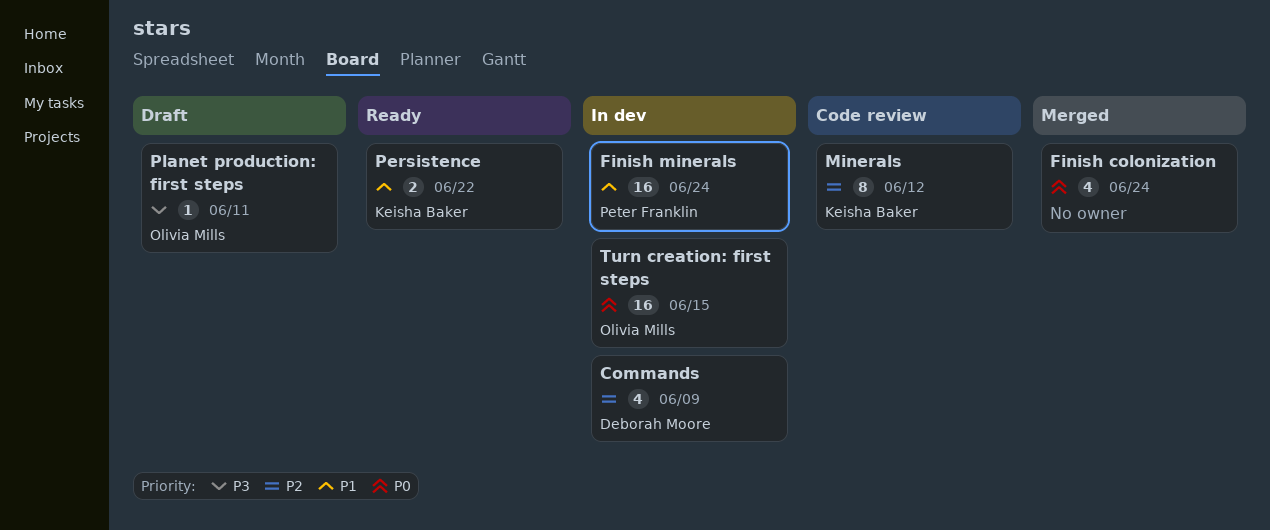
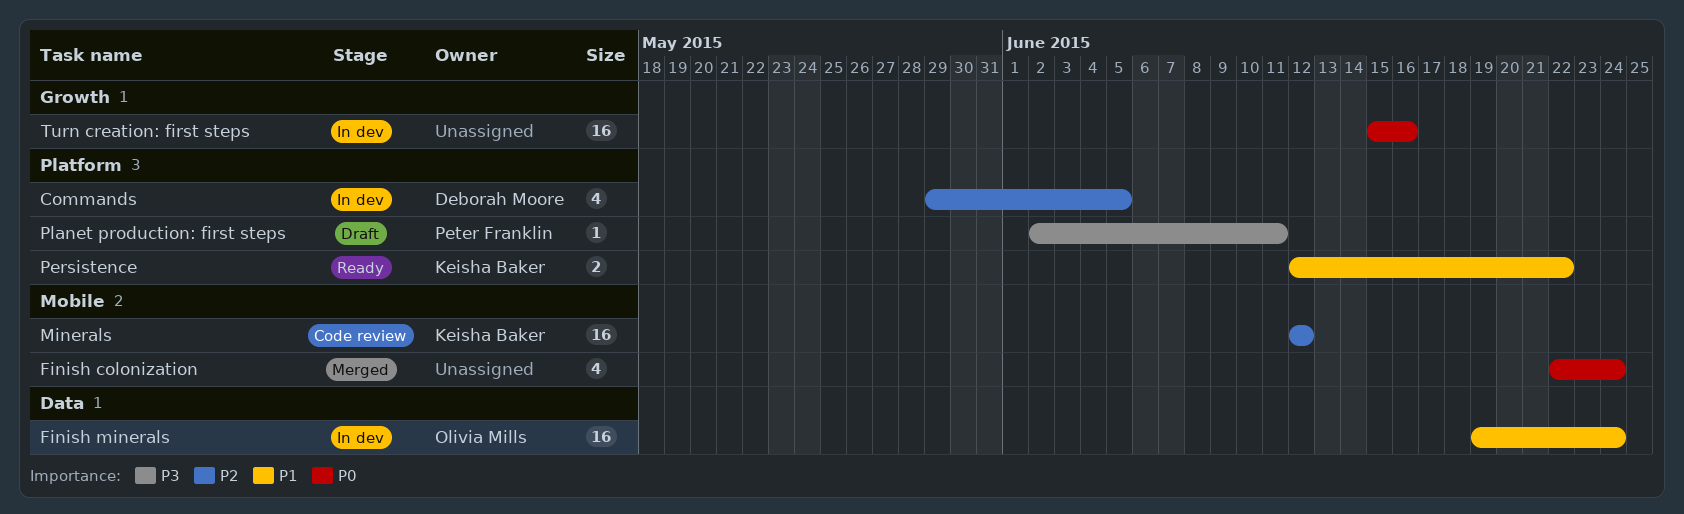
Commands, due: Jun 9 -> Jun 5
Finish minerals, owner: Peter Franklin -> Olivia Mills
Minerals, estimate: 8 -> 16
Planet production: first steps, owner: Olivia Mills -> Peter Franklin
Turn creation: first steps, owner: Olivia Mills -> none
Turn creation: first steps, due: Jun 15 -> Jun 16

